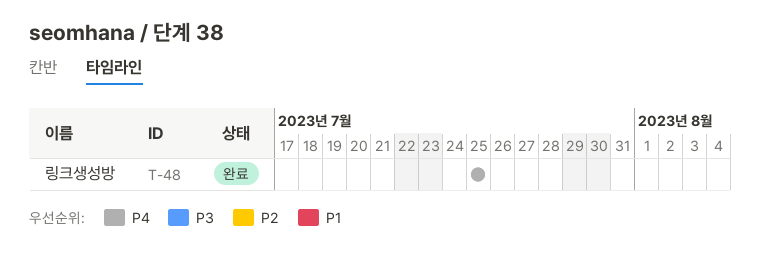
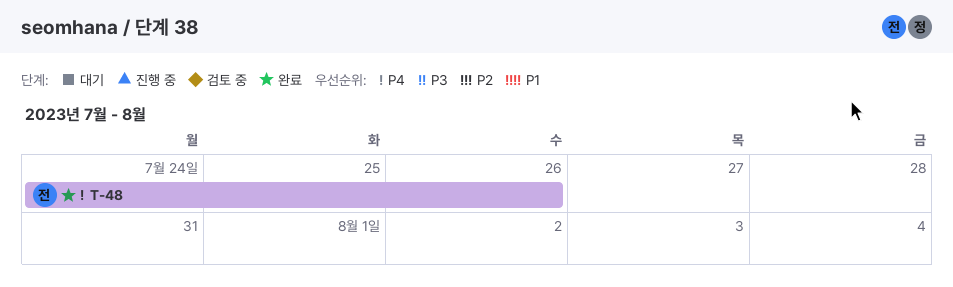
T-48, start: Jul 25 -> Jul 24
T-48, due: Jul 25 -> Jul 26

